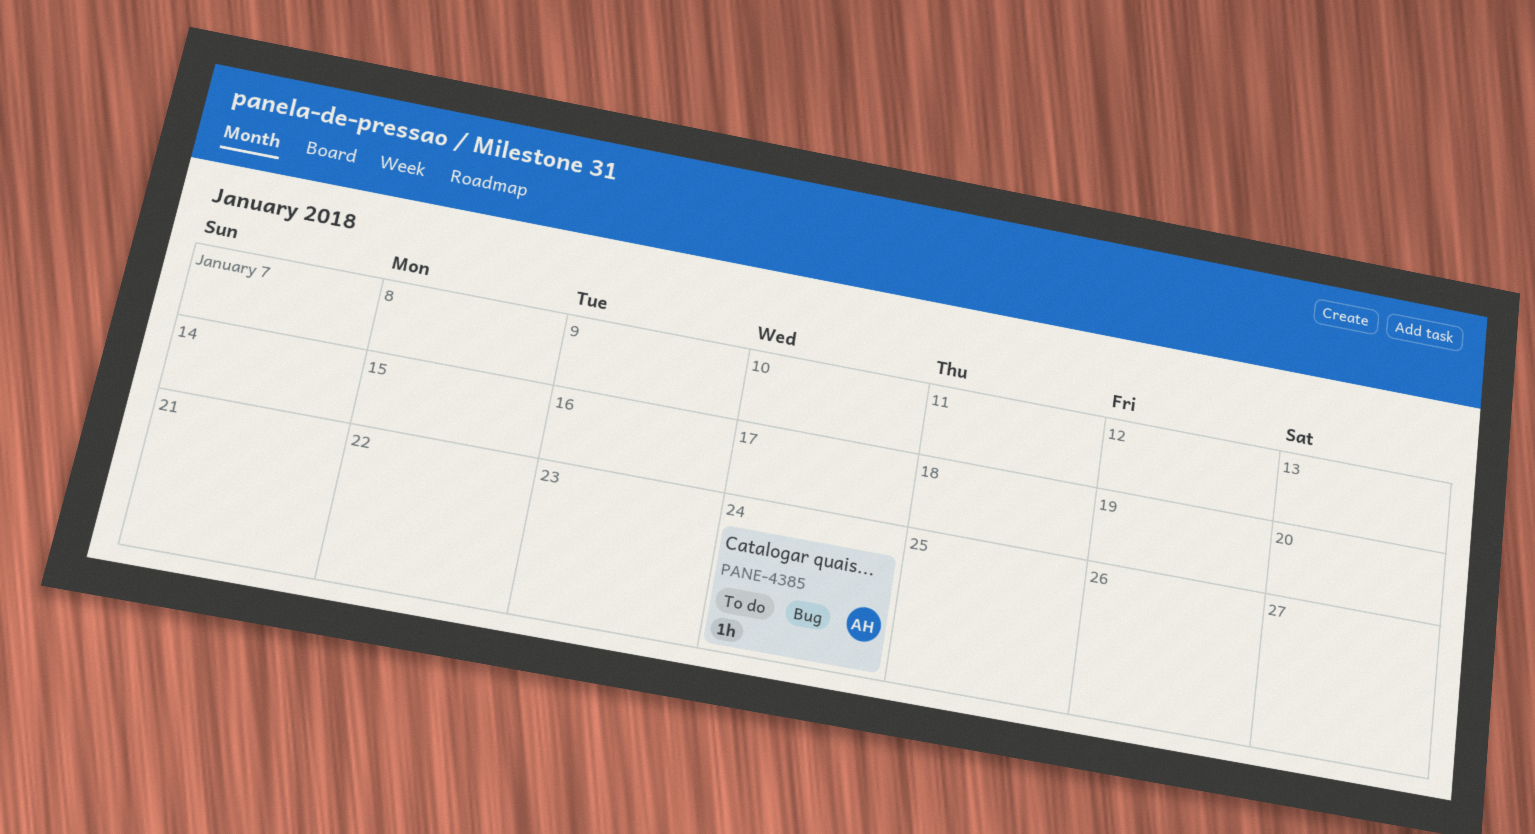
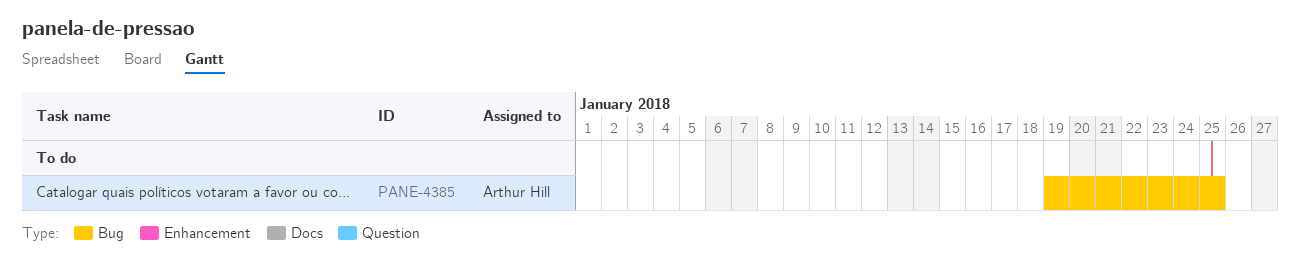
PANE-4385, due: Jan 24 -> Jan 25

